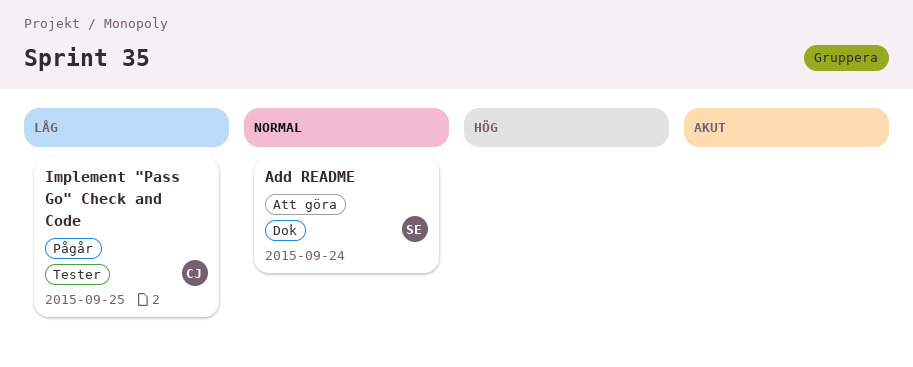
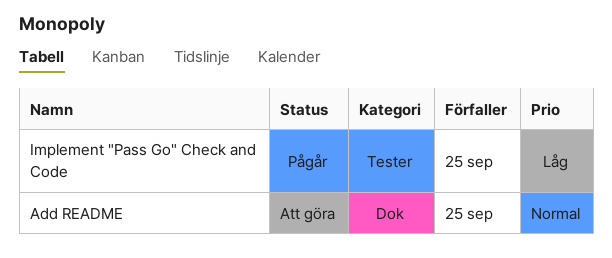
Add README, due: Sep 24 -> Sep 25

